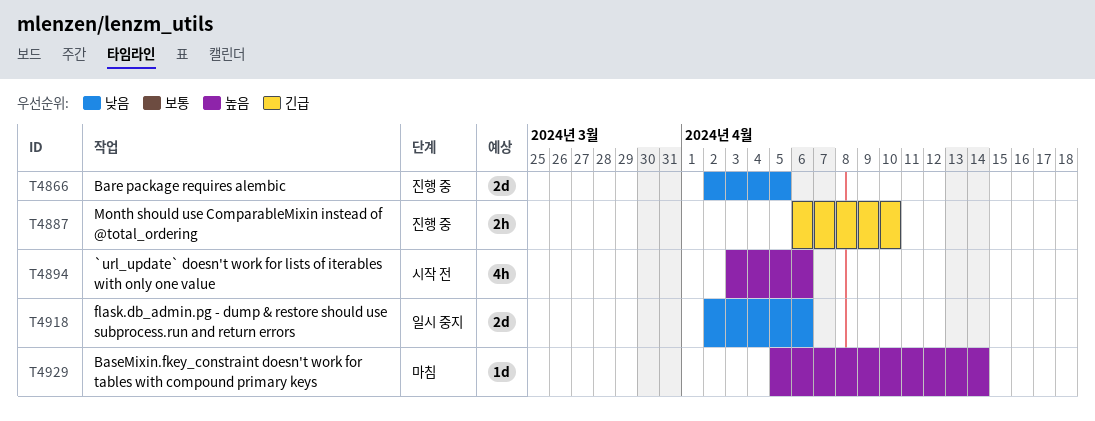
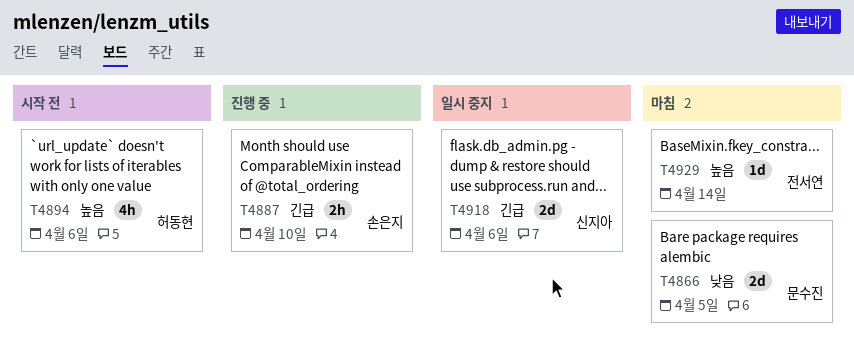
T4866, status: 진행 중 -> 마침
T4918, priority: 낮음 -> 긴급

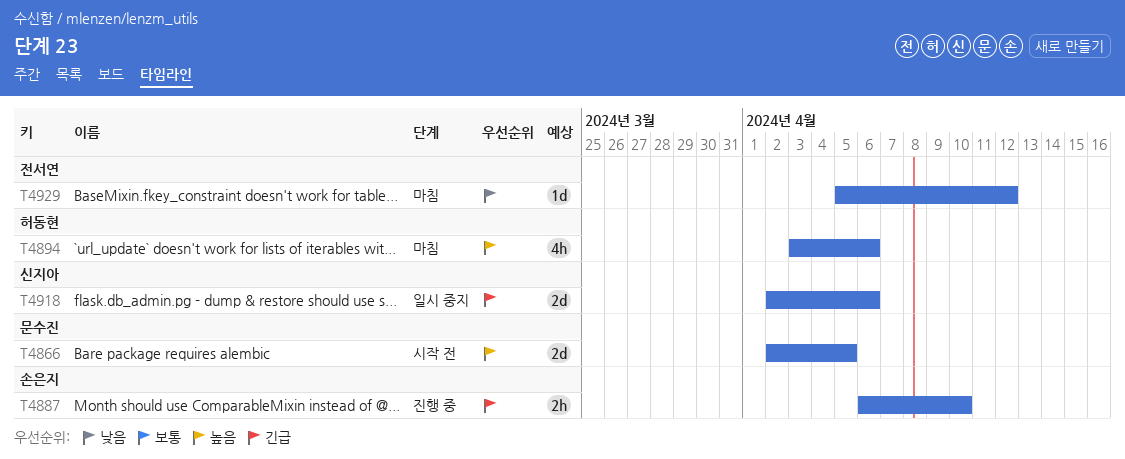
T4866, status: 마침 -> 시작 전
T4866, priority: 낮음 -> 높음
T4894, status: 시작 전 -> 마침
T4929, priority: 높음 -> 낮음
T4929, due: Apr 14 -> Apr 12

